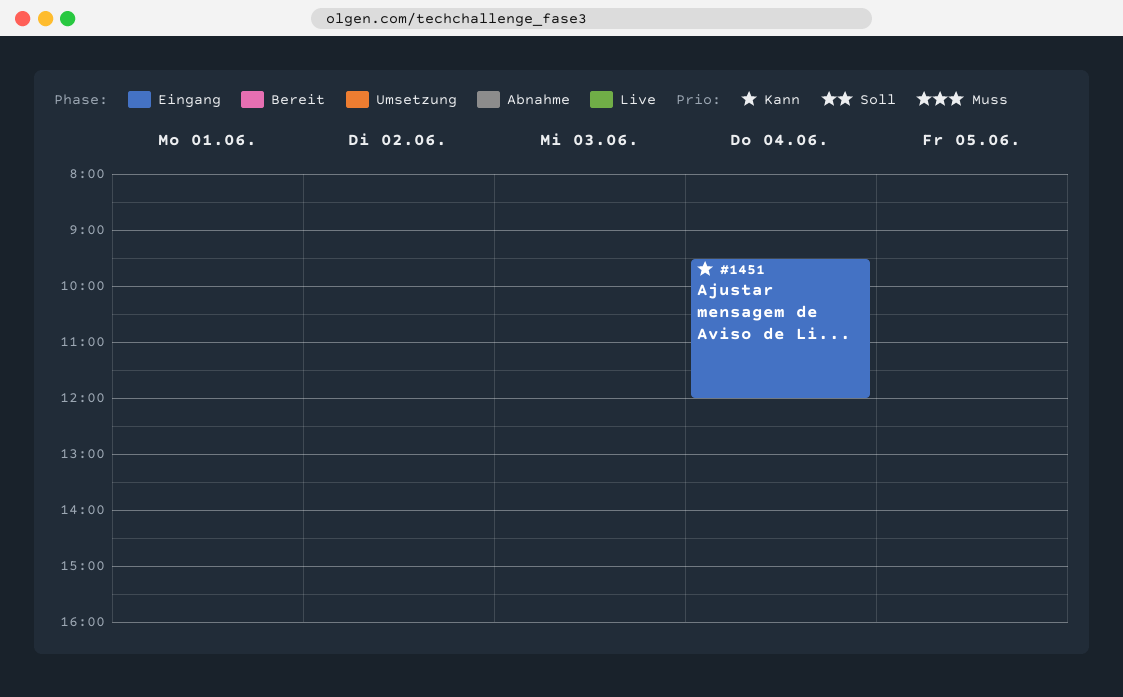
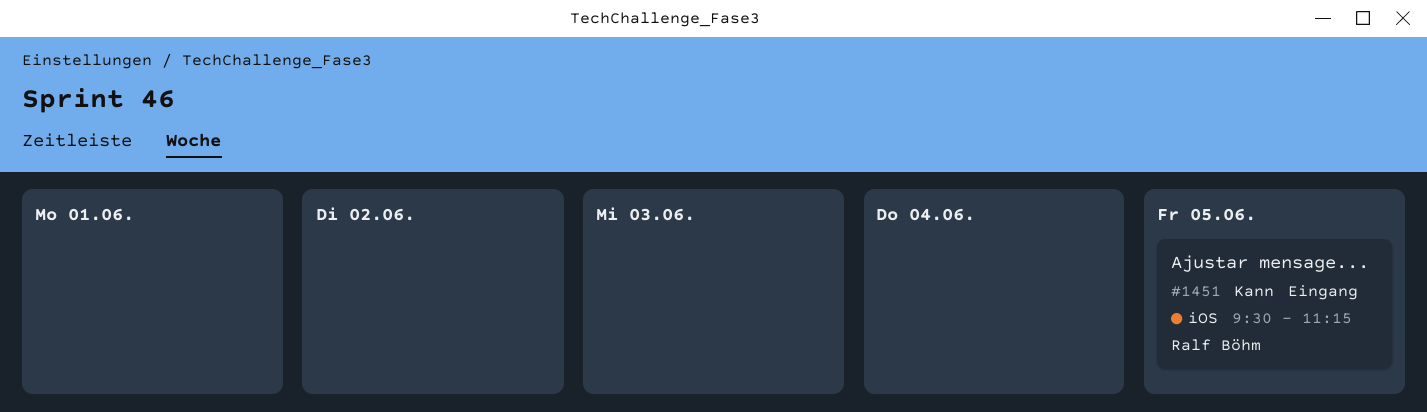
#1451, day: Jun 4 -> Jun 5
#1451, ends: 12:00 -> 11:15

